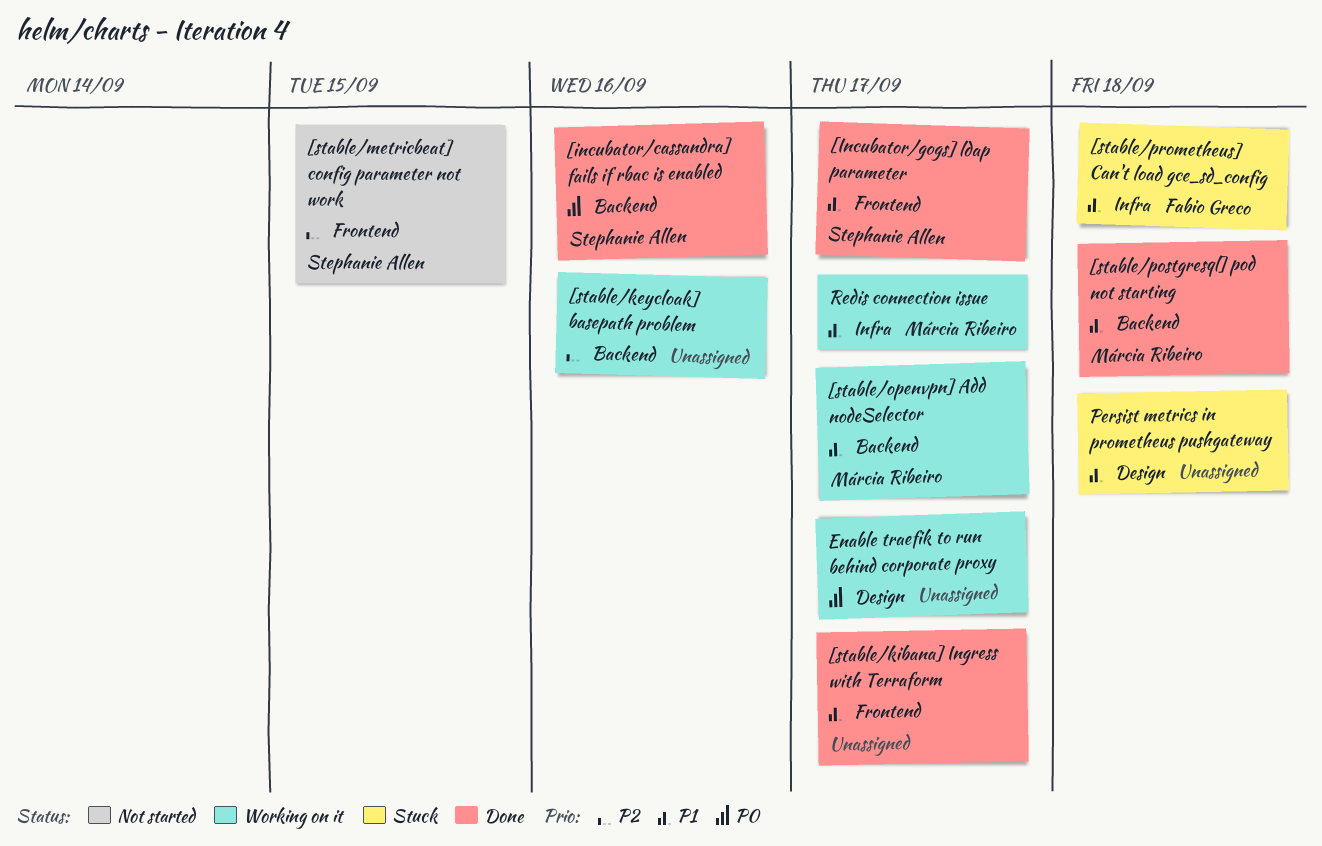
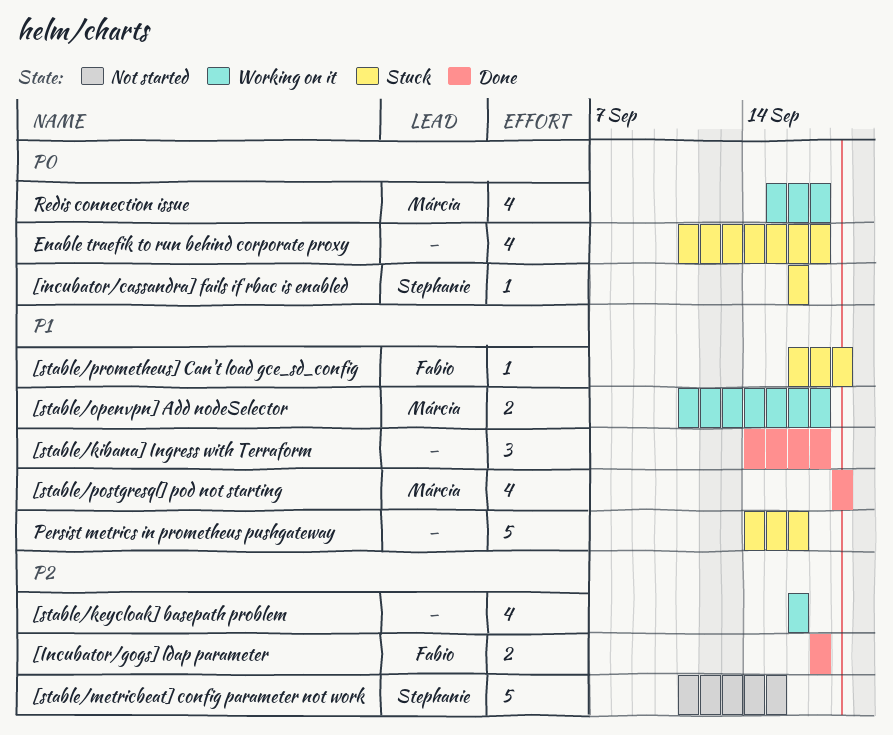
[incubator/cassandra] fails if rbac is enabled, status: Done -> Stuck
[Incubator/gogs] ldap parameter, owner: Stephanie Allen -> Fabio Greco
[Incubator/gogs] ldap parameter, priority: P1 -> P2
Enable traefik to run behind corporate proxy, status: Working on it -> Stuck
Persist metrics in prometheus pushgateway, due: Sep 18 -> Sep 16
Redis connection issue, priority: P1 -> P0

